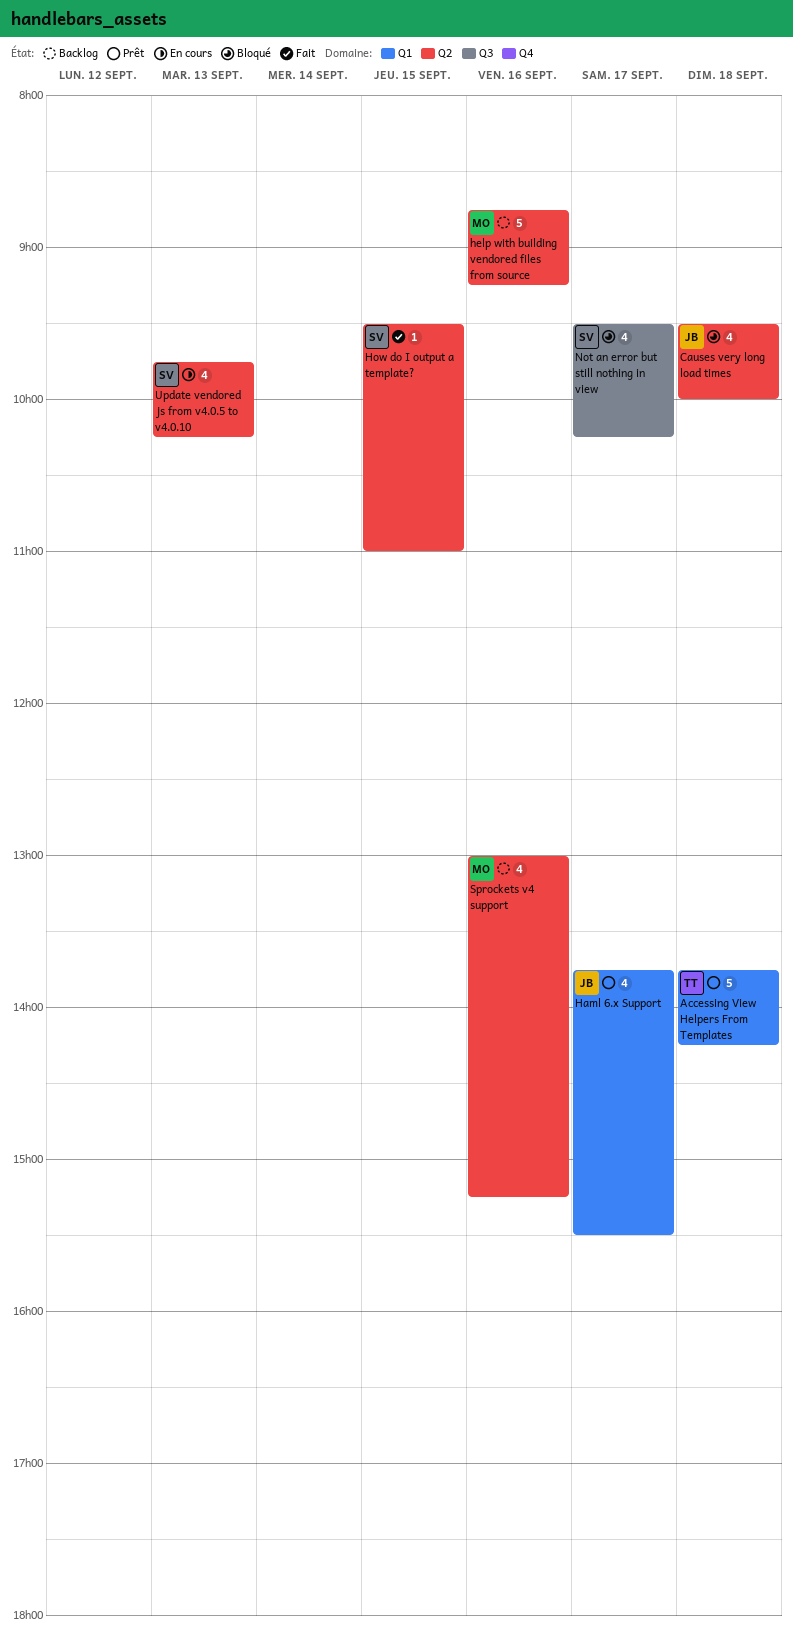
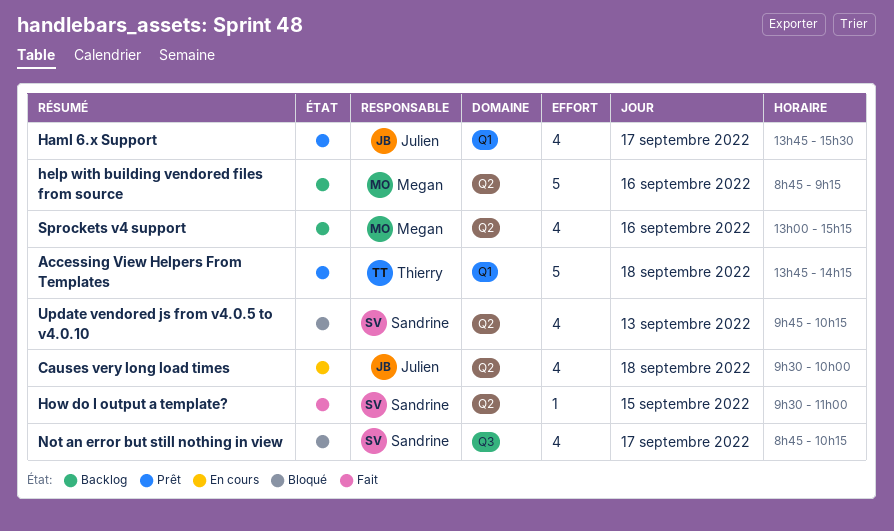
Causes very long load times, status: Bloqué -> En cours
Not an error but still nothing in view, begins: 09:30 -> 08:45
Update vendored js from v4.0.5 to v4.0.10, status: En cours -> Bloqué

